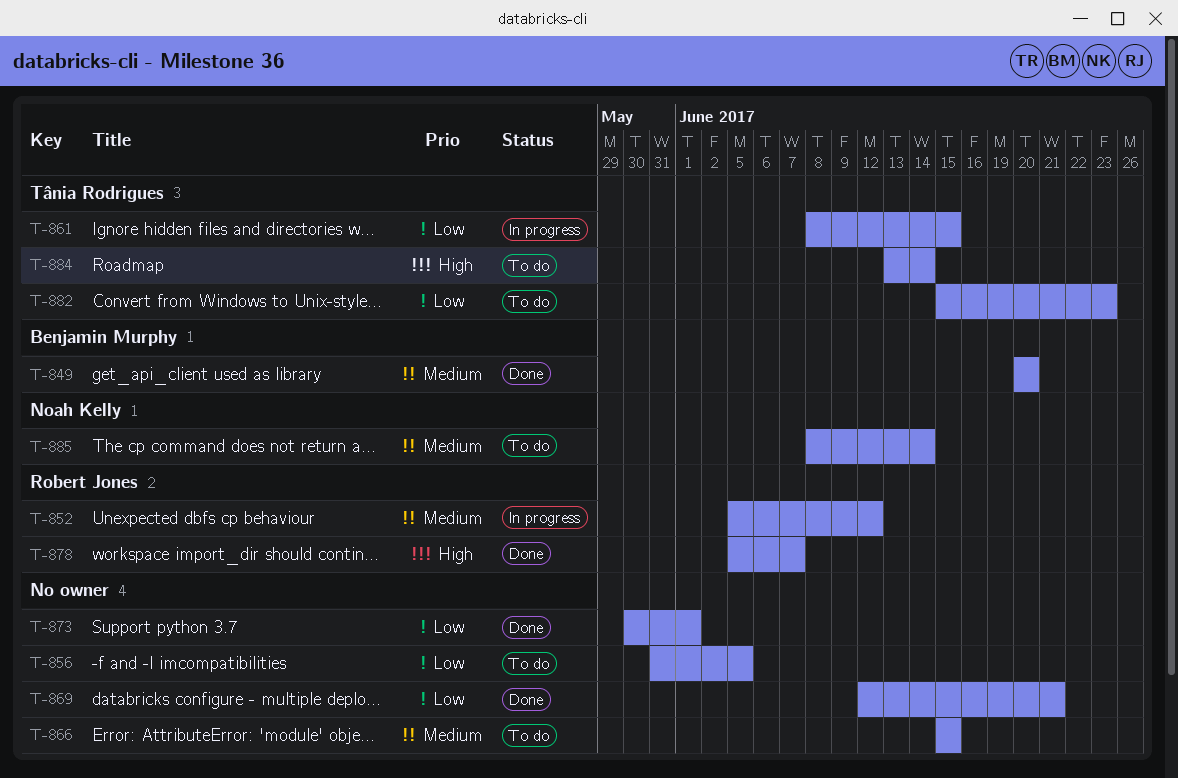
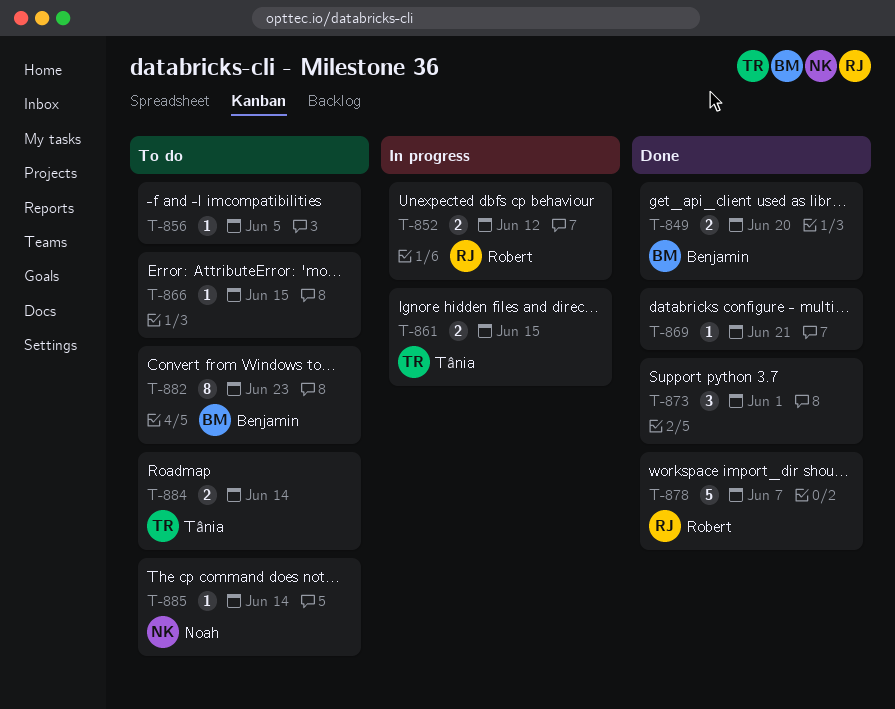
T-882, owner: Tânia Rodrigues -> Benjamin Murphy

